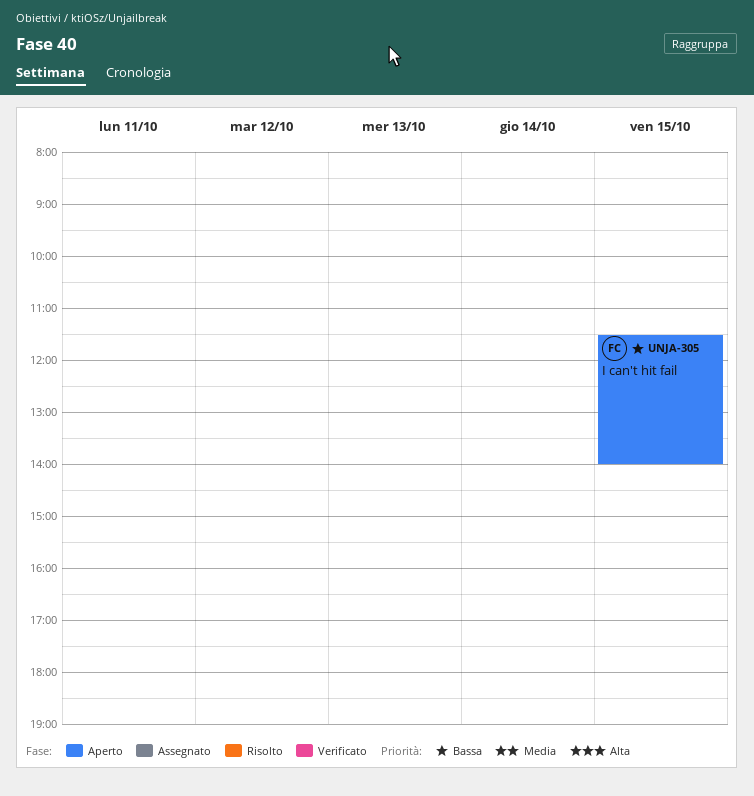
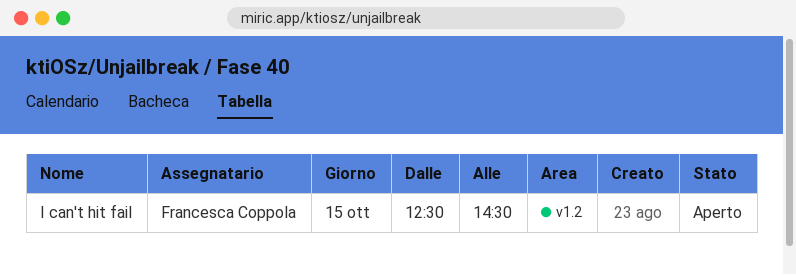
I can't hit fail, begins: 11:30 -> 12:30
I can't hit fail, ends: 14:00 -> 14:30

